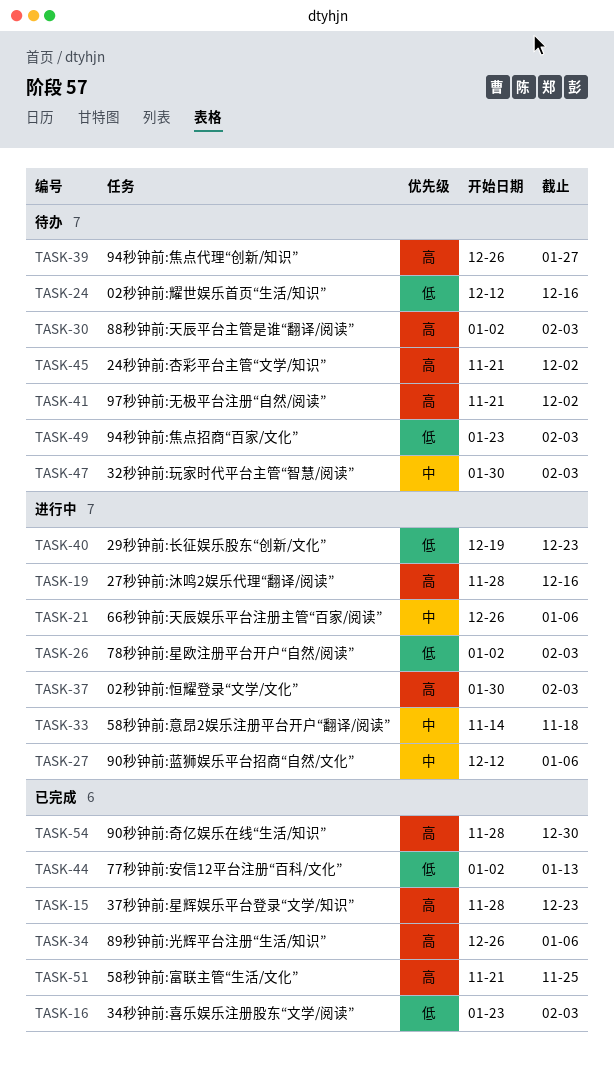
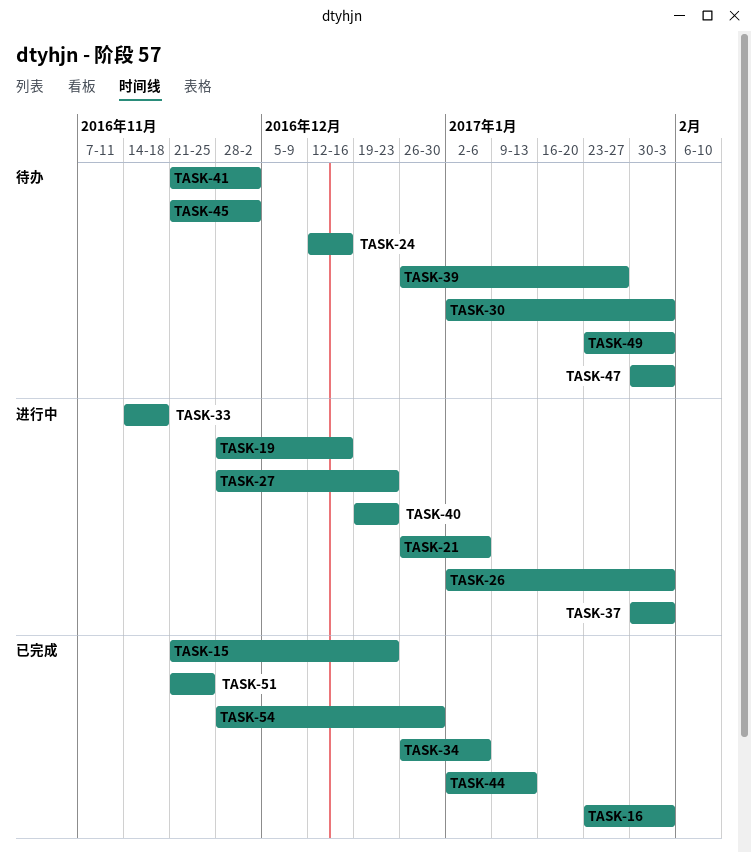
TASK-15, start: Nov 28 -> Nov 21
TASK-27, start: Dec 12 -> Nov 28
TASK-27, due: Jan 6 -> Dec 23

